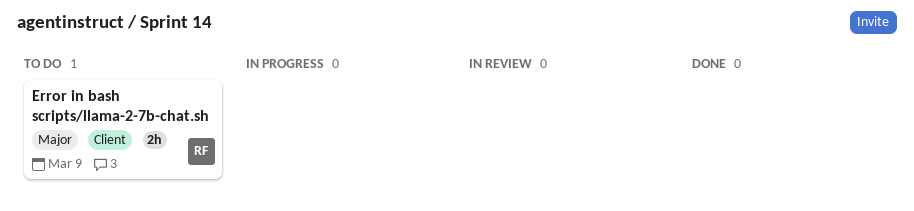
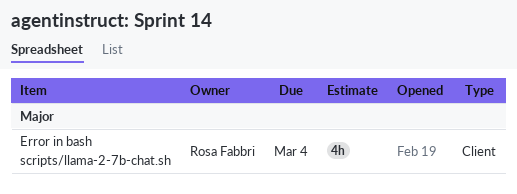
Error in bash scripts/llama-2-7b-chat.sh, estimate: 2h -> 4h
Error in bash scripts/llama-2-7b-chat.sh, due: Mar 9 -> Mar 4

